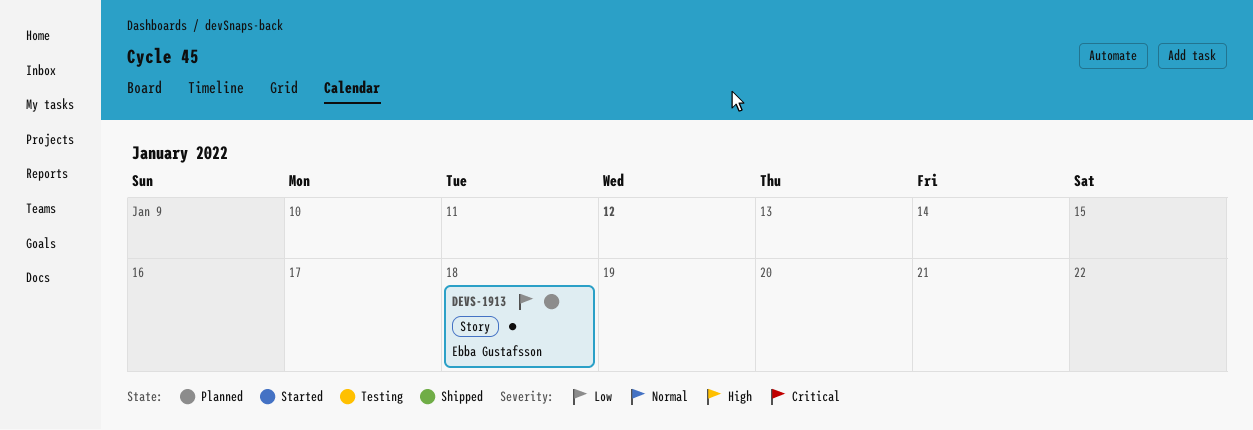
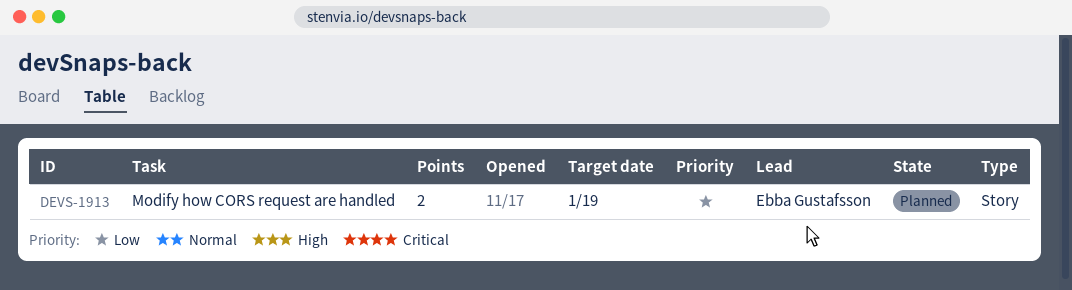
DEVS-1913, estimate: 1 -> 2
DEVS-1913, due: Jan 18 -> Jan 19

